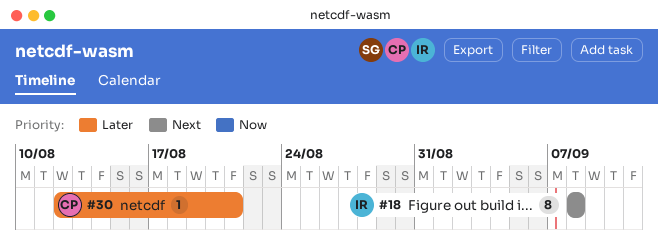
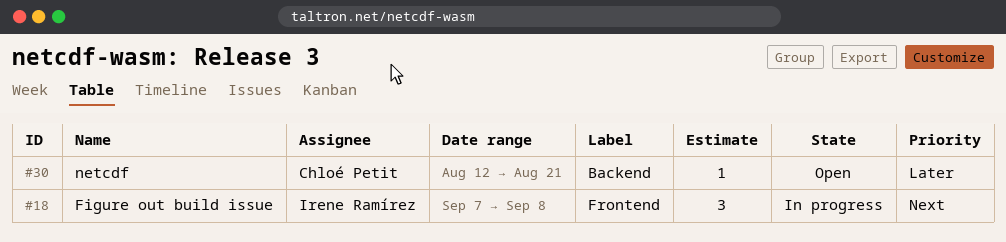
#18, estimate: 8 -> 3
#18, start: Sep 8 -> Sep 7

